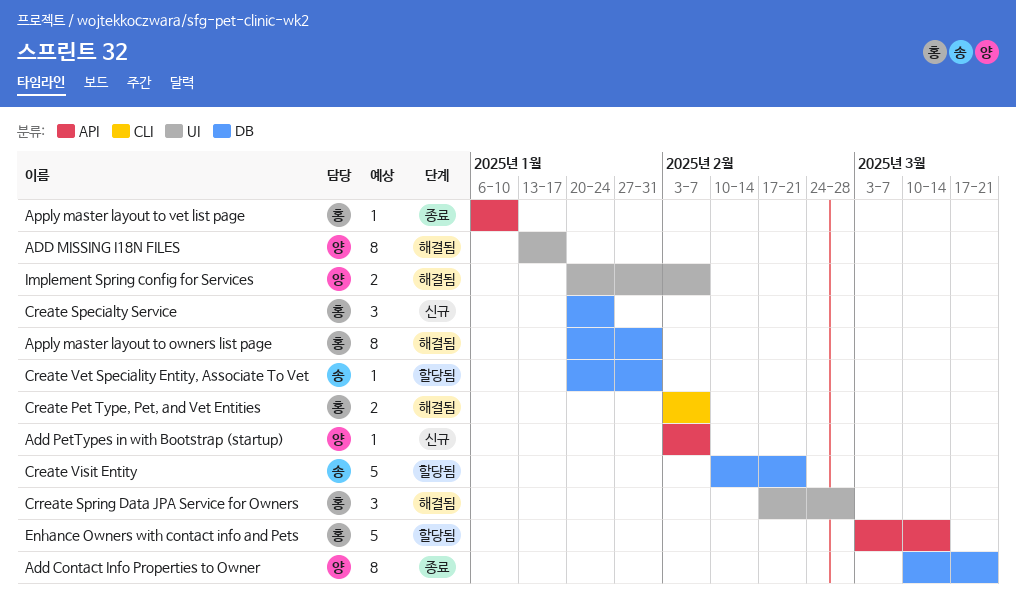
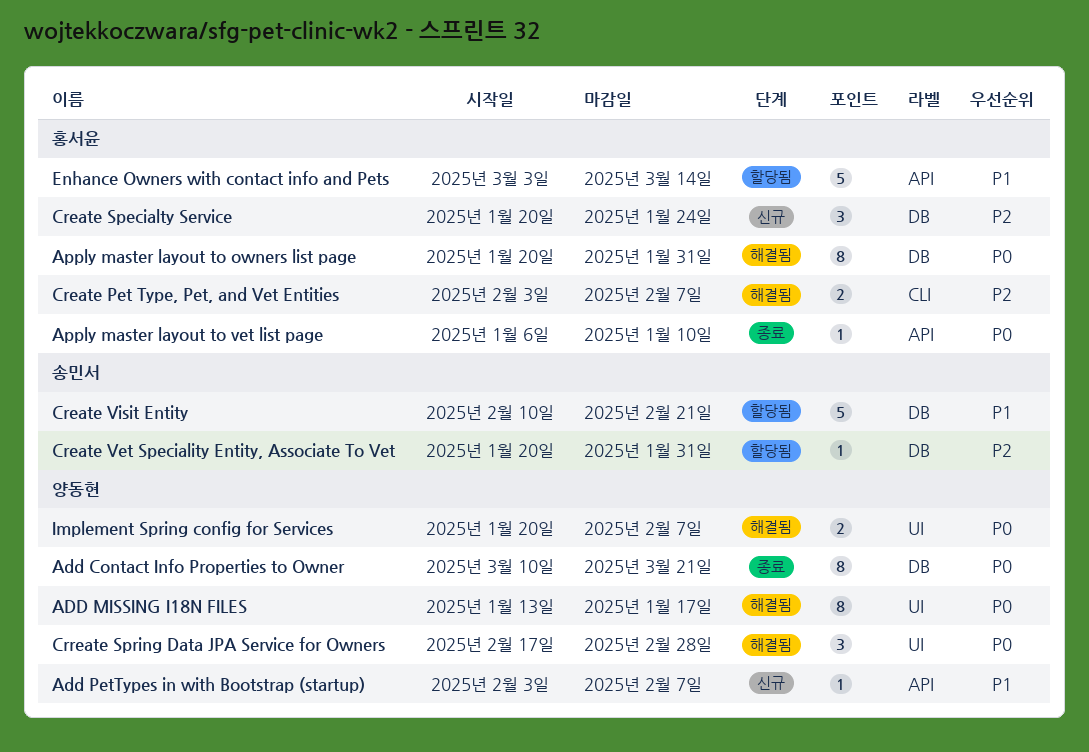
Crreate Spring Data JPA Service for Owners, owner: 홍서윤 -> 양동현

